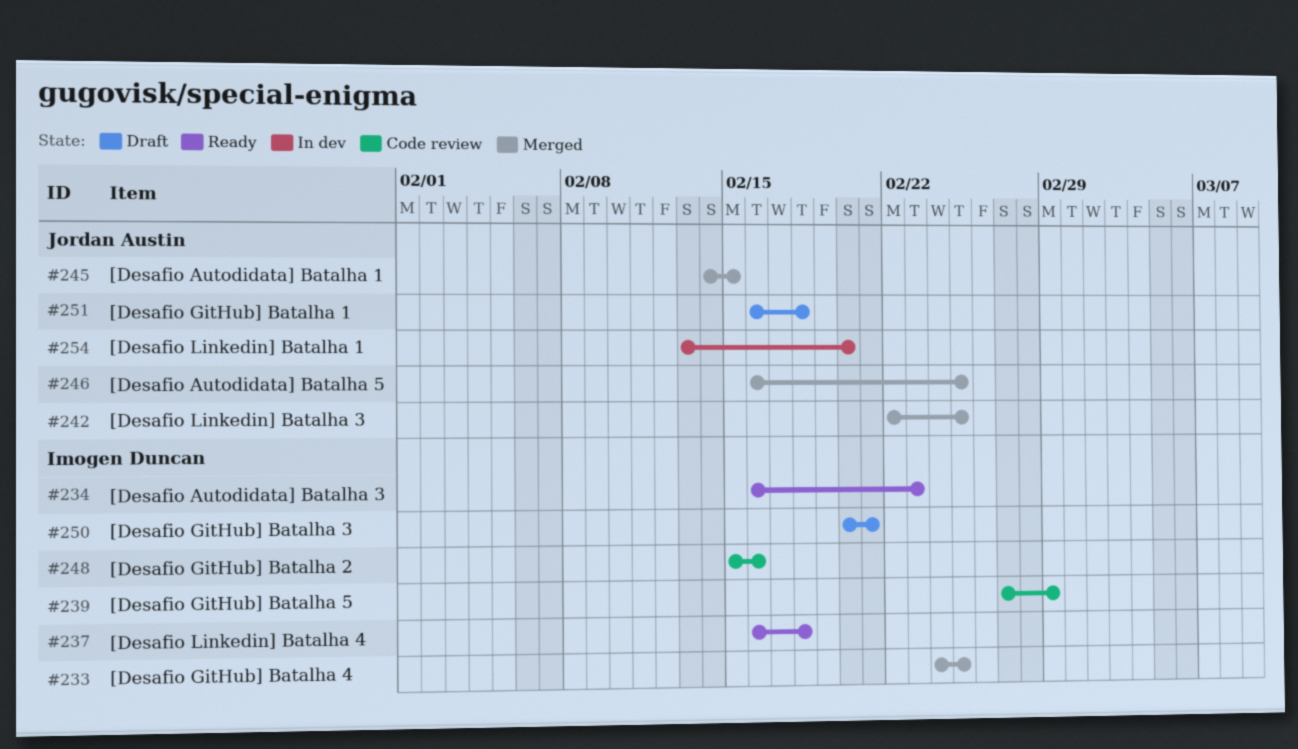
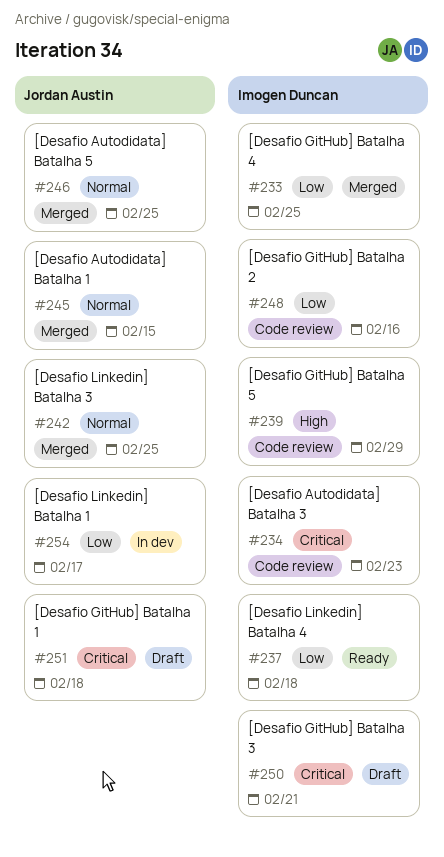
#234, status: Ready -> Code review
#254, due: Feb 20 -> Feb 17

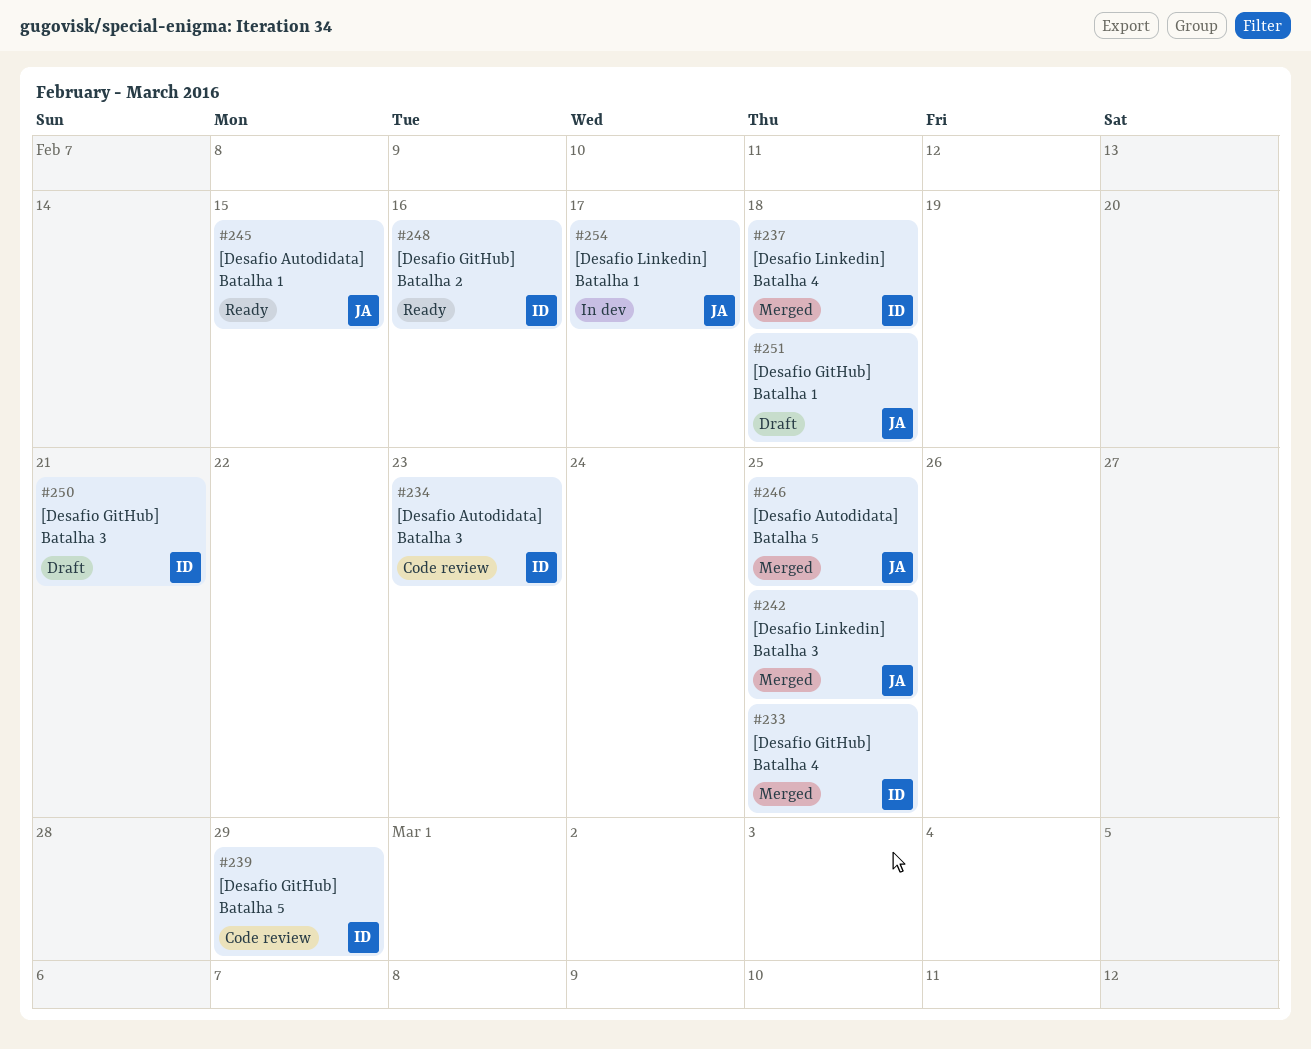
#237, status: Ready -> Merged
#245, status: Merged -> Ready
#248, status: Code review -> Ready

